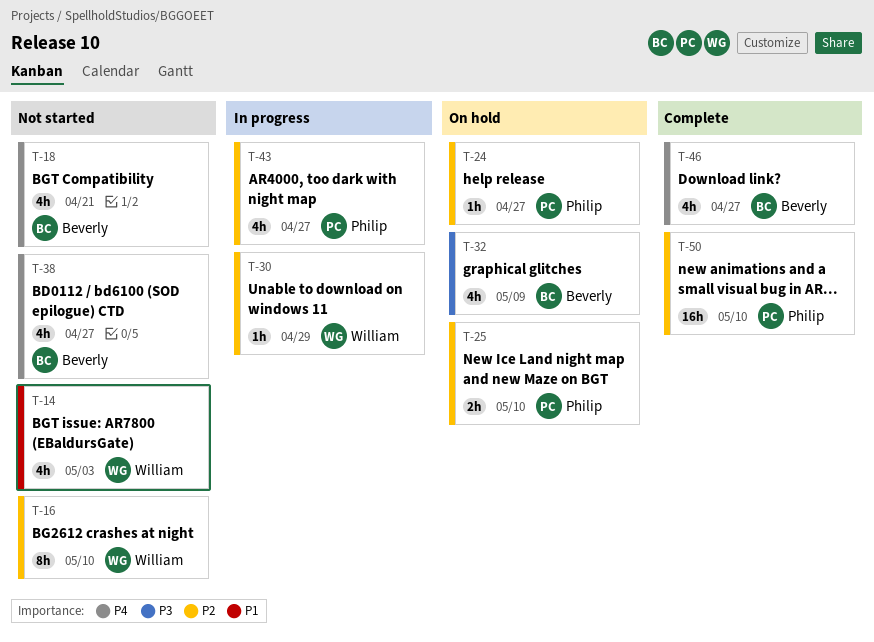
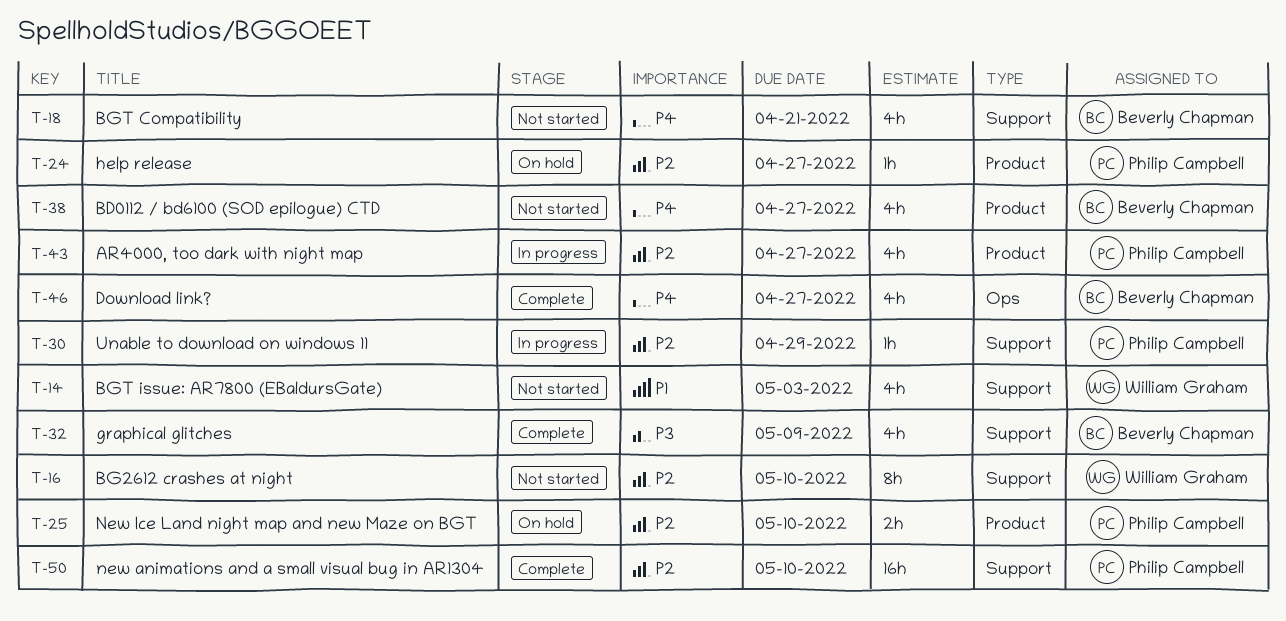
T-30, owner: William Graham -> Philip Campbell
T-32, status: On hold -> Complete

